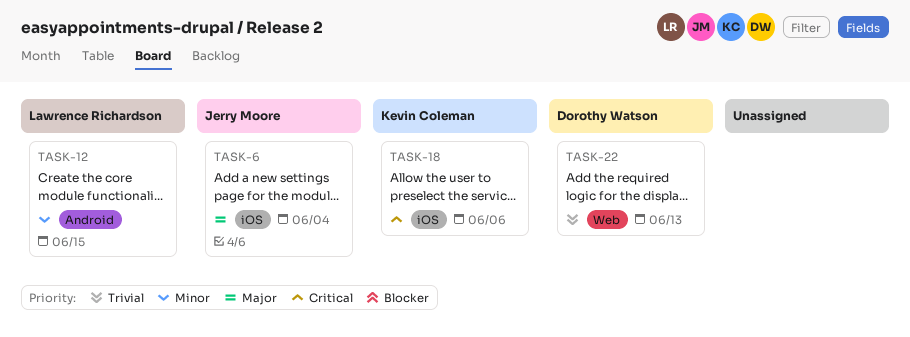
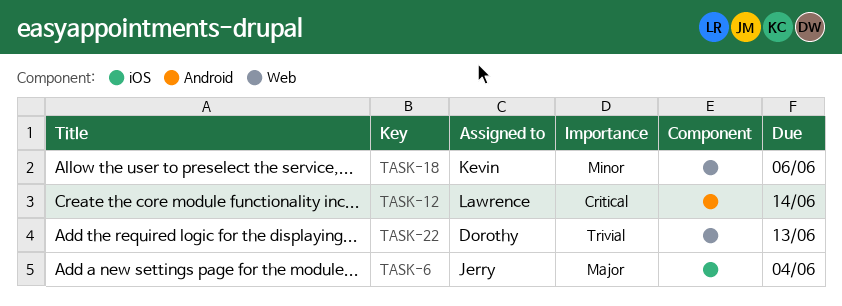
TASK-12, priority: Minor -> Critical
TASK-12, due: Jun 15 -> Jun 14
TASK-18, priority: Critical -> Minor
TASK-18, label: iOS -> Web

